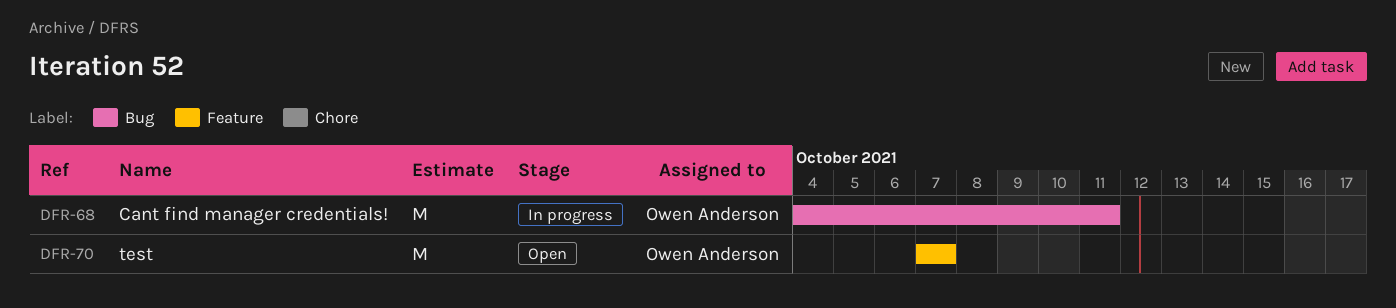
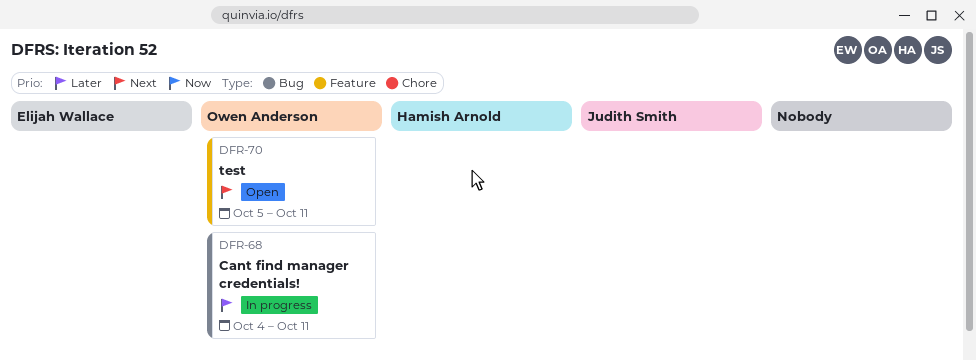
DFR-70, start: Oct 7 -> Oct 5
DFR-70, due: Oct 7 -> Oct 11

